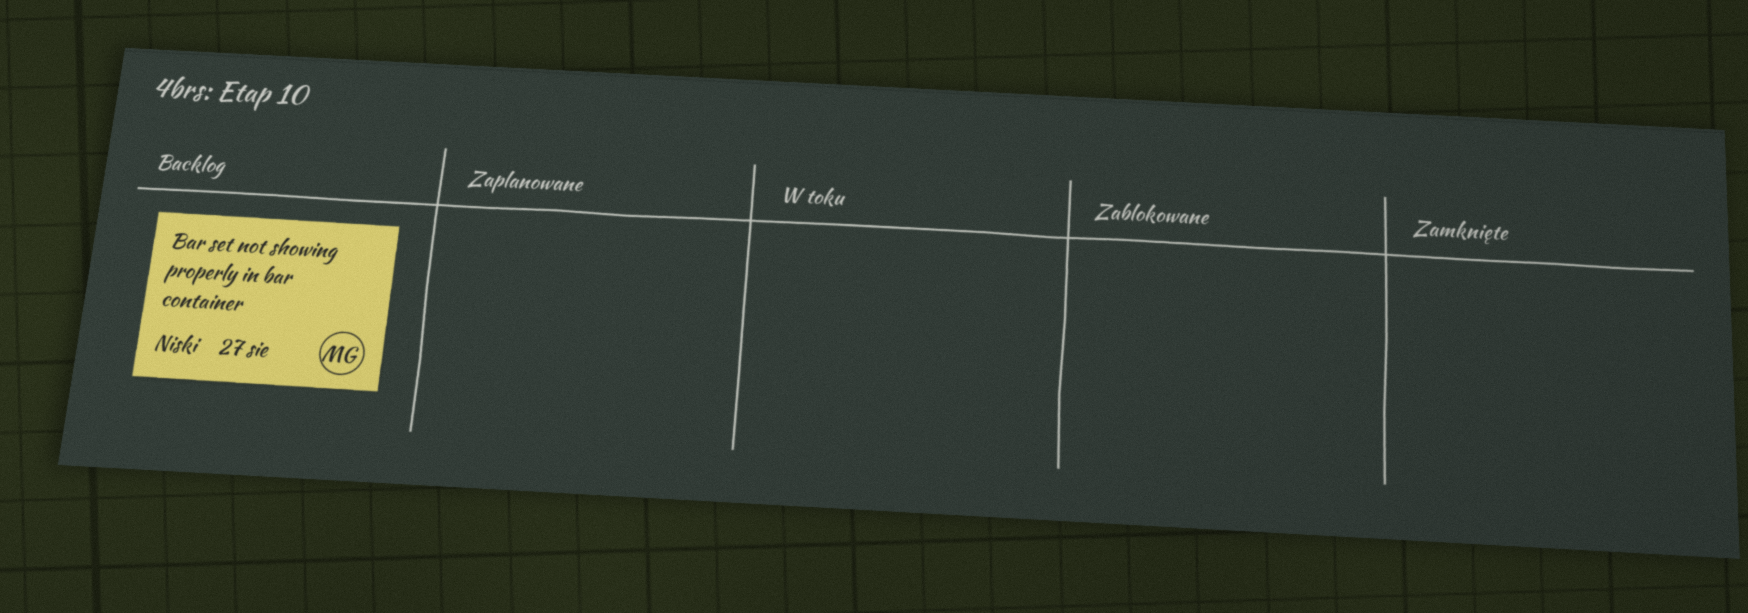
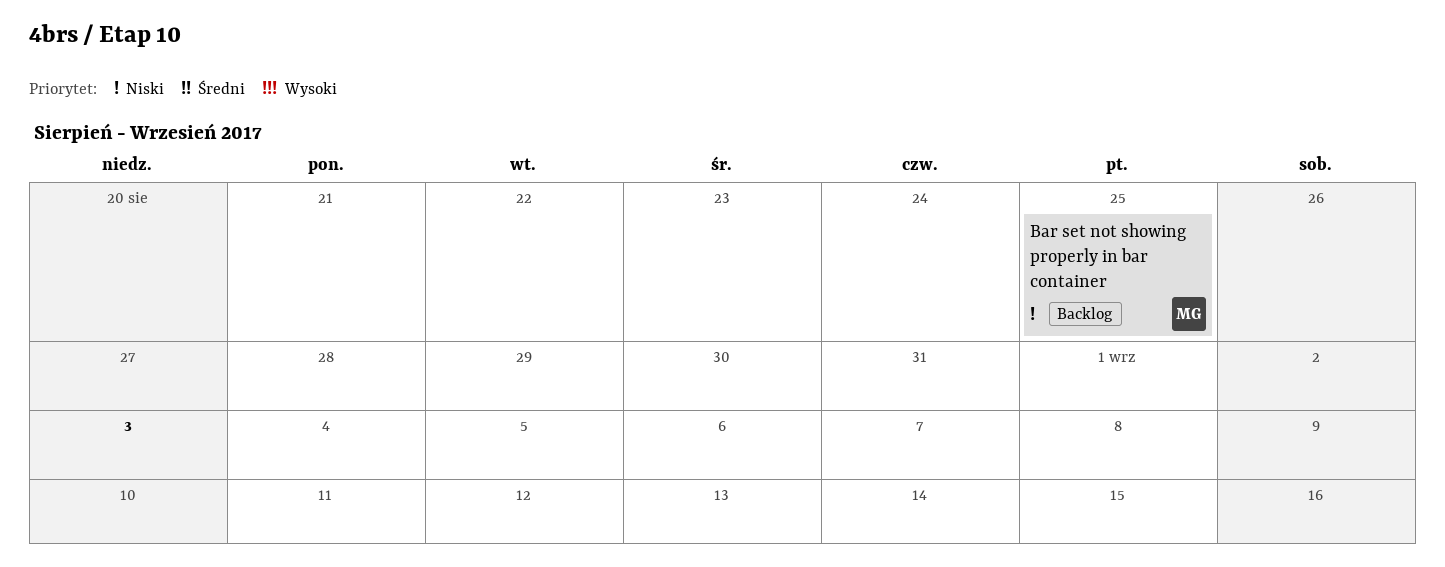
Bar set not showing properly in bar container, due: Aug 27 -> Aug 25

